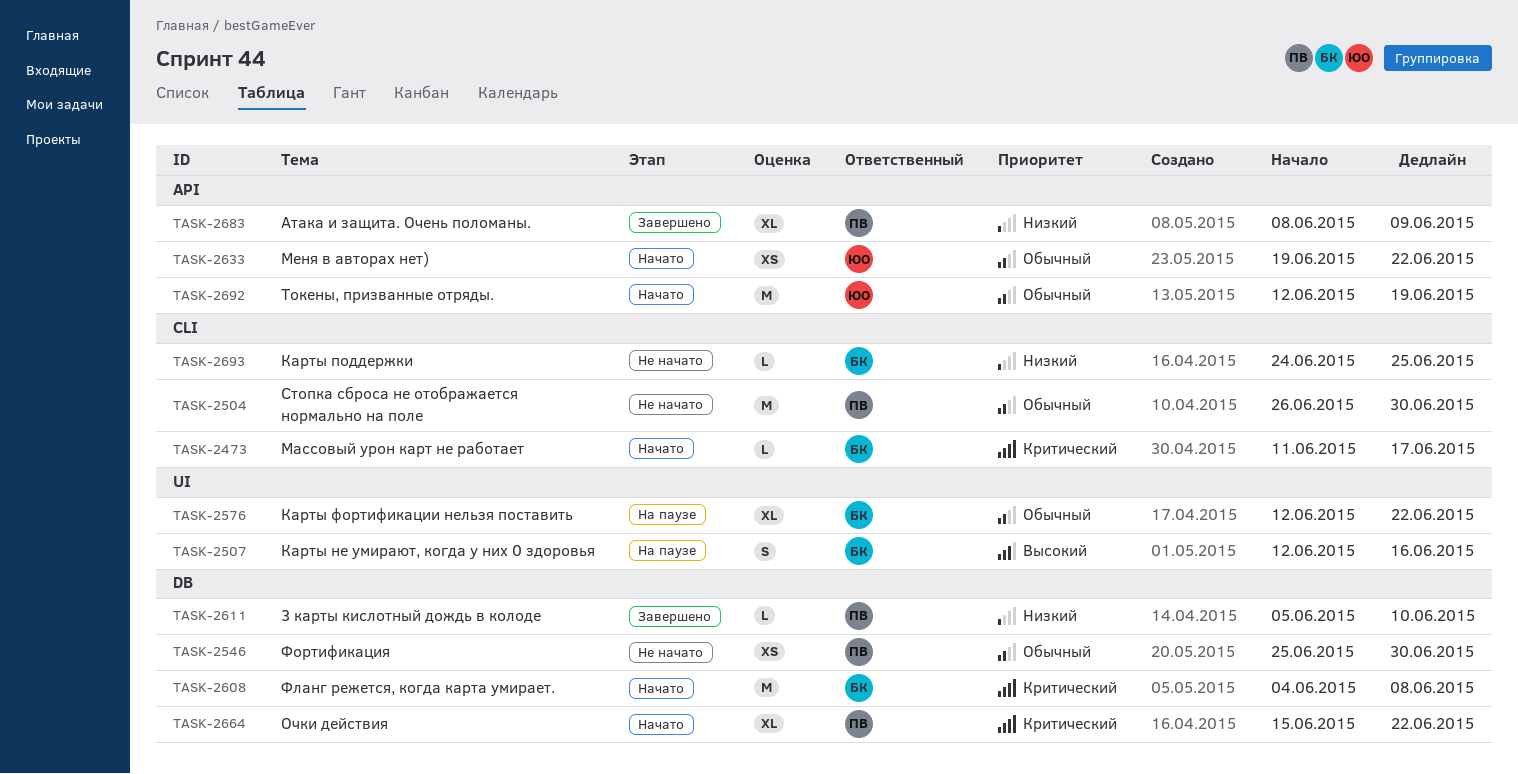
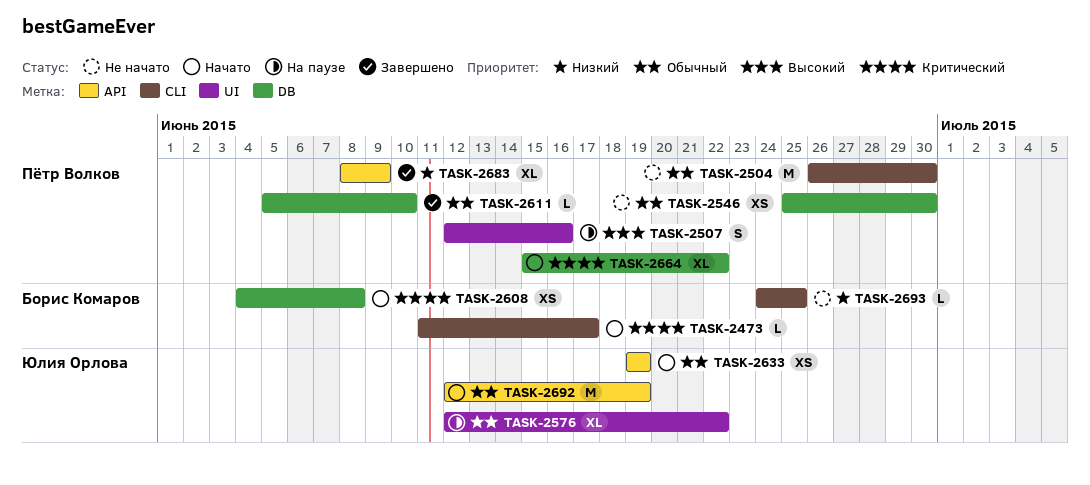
TASK-2507, owner: Борис Комаров -> Пётр Волков
TASK-2576, owner: Борис Комаров -> Юлия Орлова
TASK-2608, estimate: M -> XS
TASK-2611, priority: Низкий -> Обычный
TASK-2633, due: Jun 22 -> Jun 19

